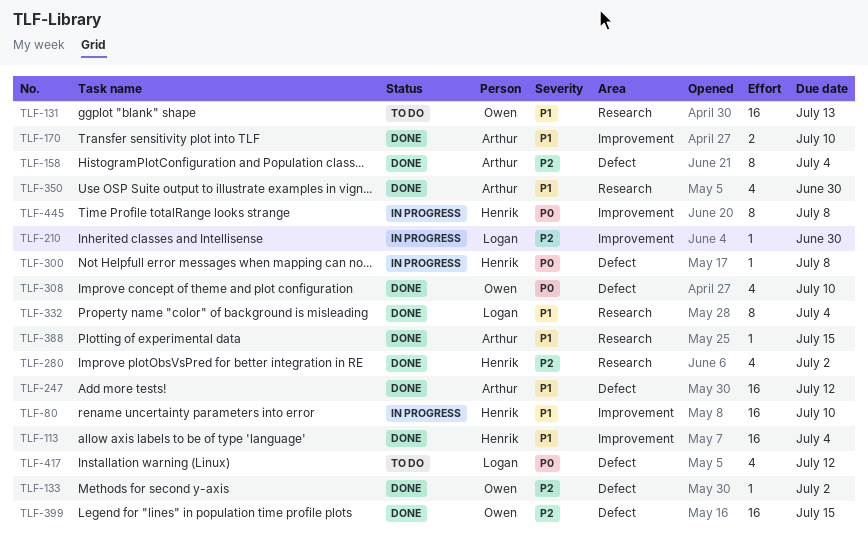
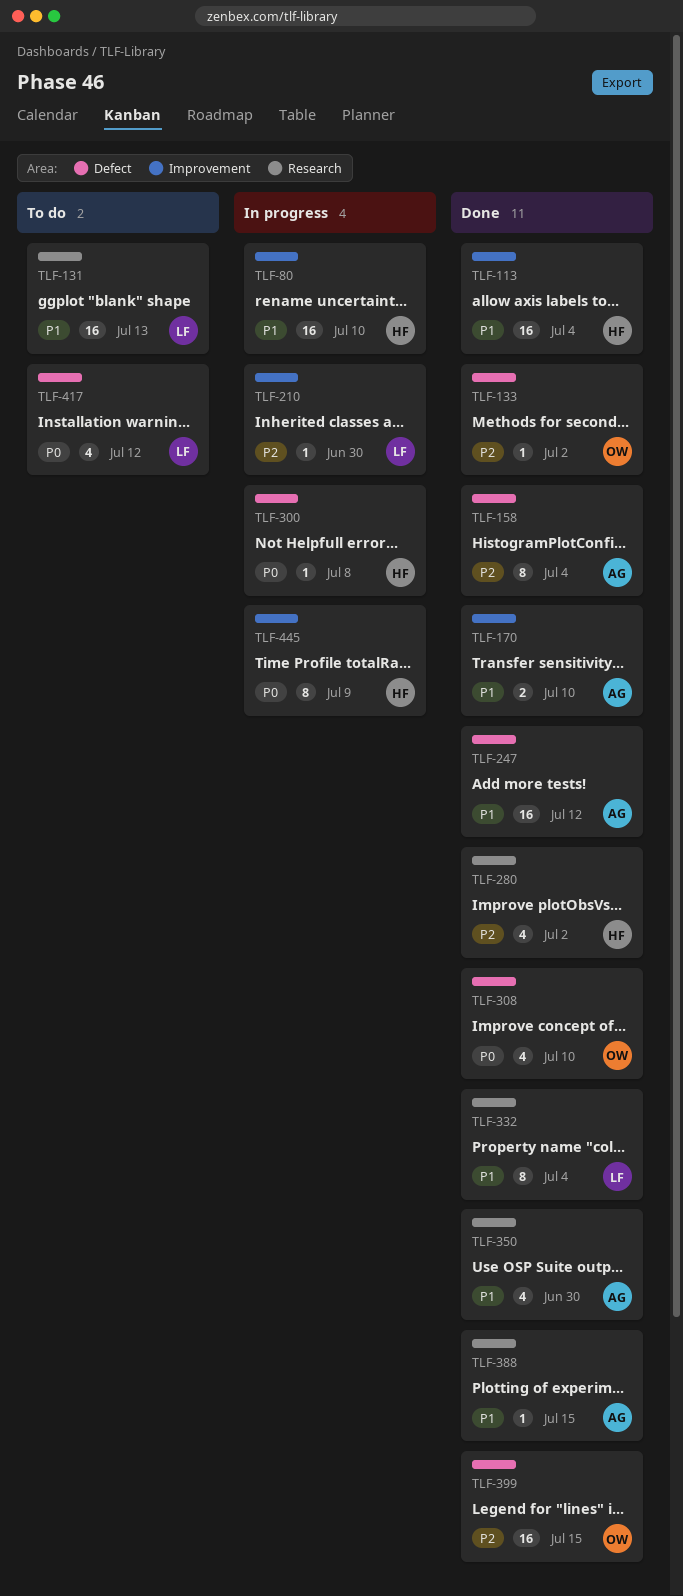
TLF-131, owner: Owen -> Logan
TLF-445, due: Jul 8 -> Jul 9

